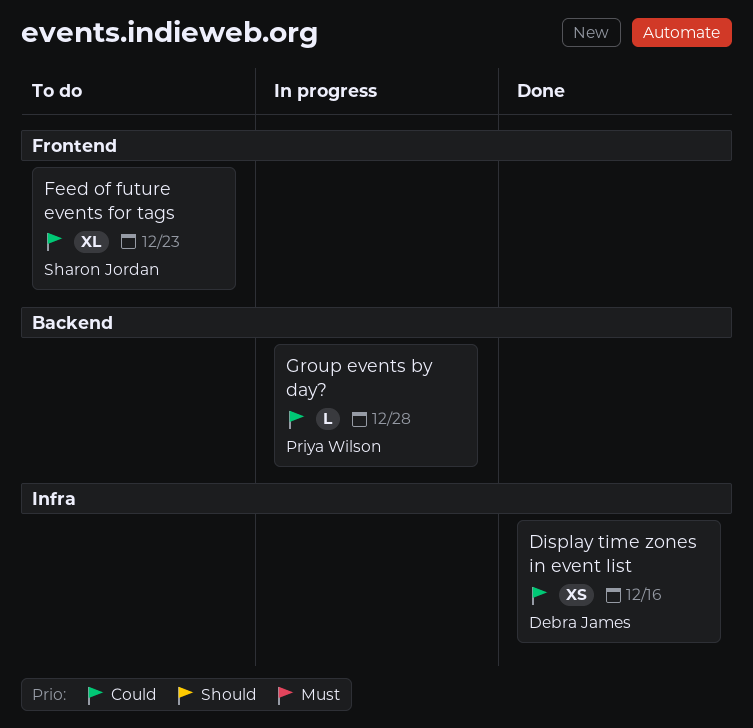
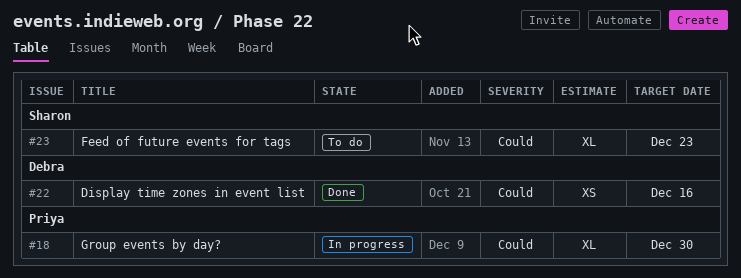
Group events by day?, estimate: L -> XL
Group events by day?, due: Dec 28 -> Dec 30

